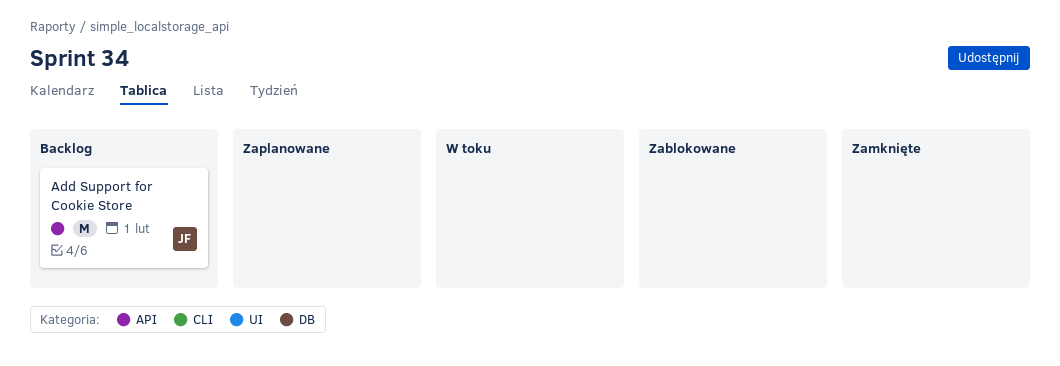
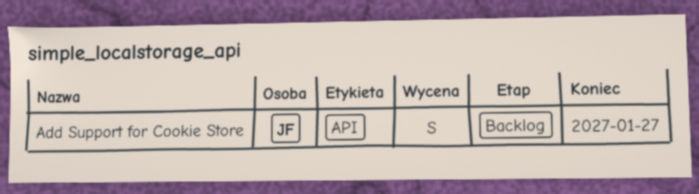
Add Support for Cookie Store, estimate: M -> S
Add Support for Cookie Store, due: Feb 1 -> Jan 27

